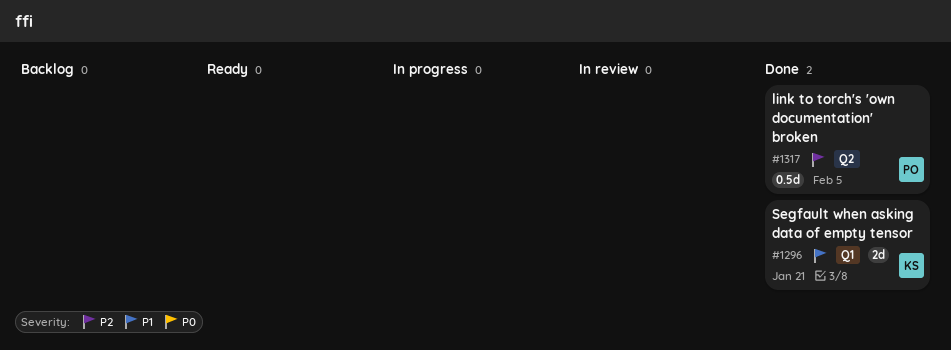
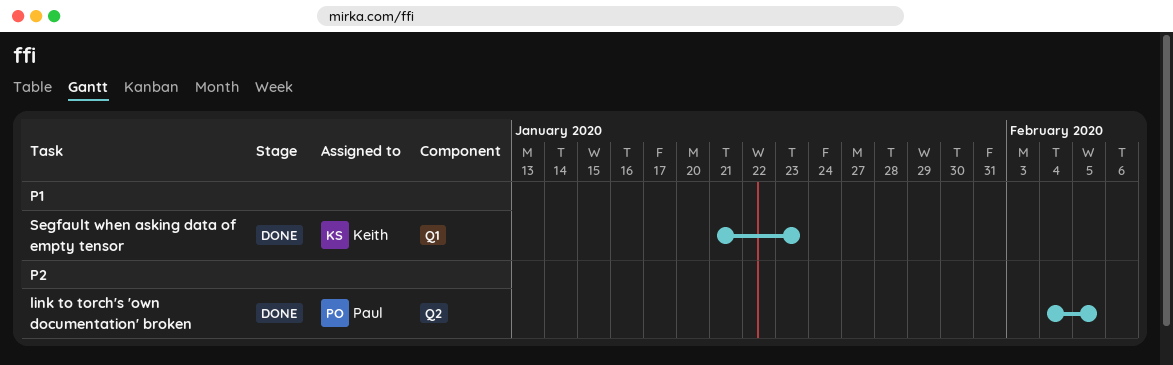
Segfault when asking data of empty tensor, due: Jan 21 -> Jan 23

